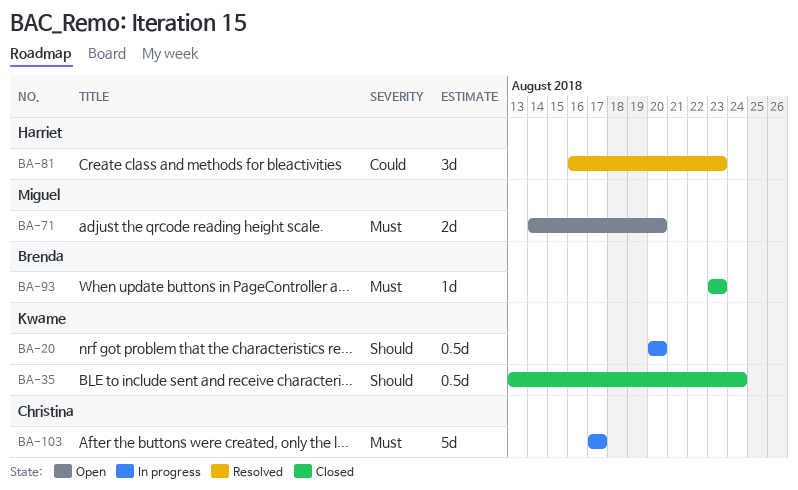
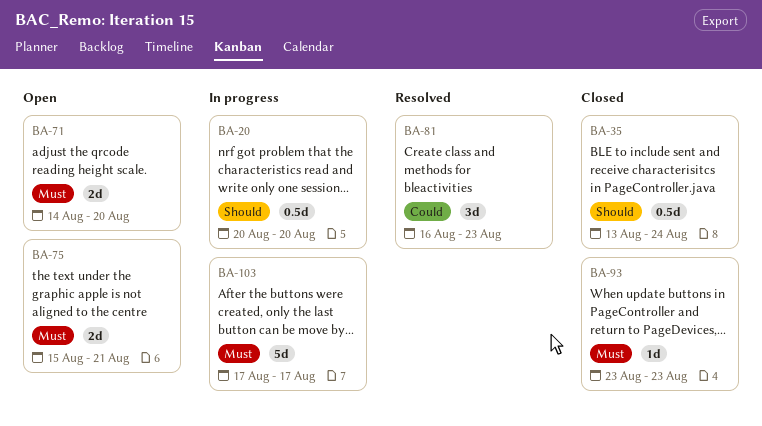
BA-75: none -> present

